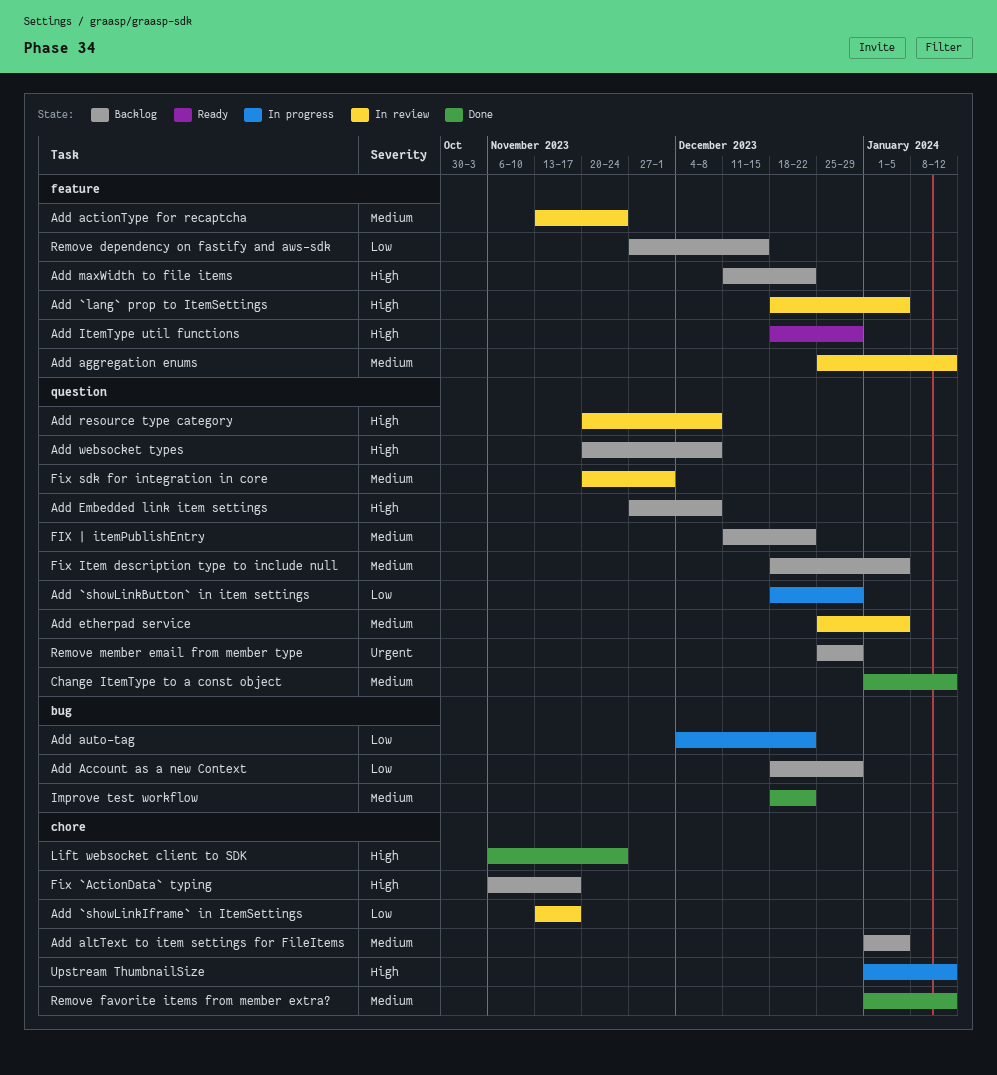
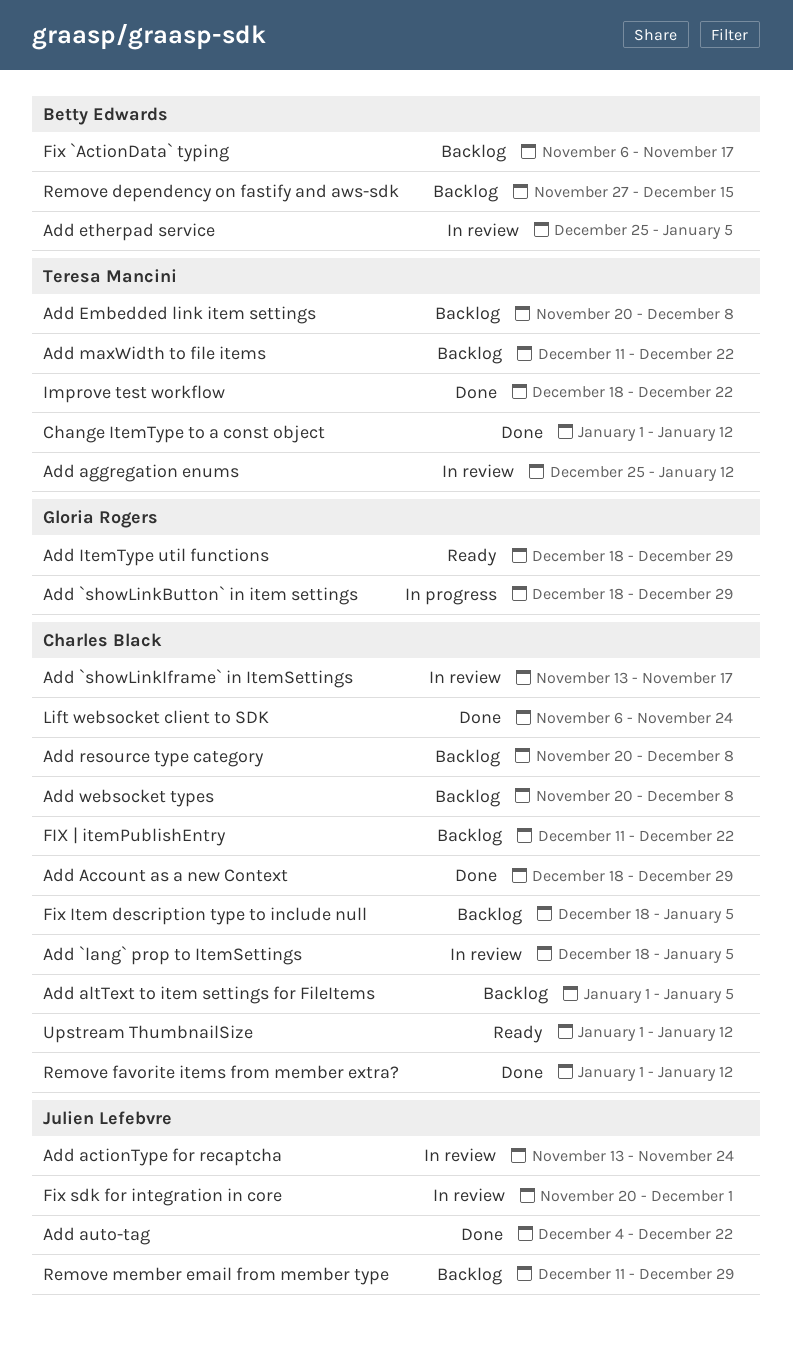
Add Account as a new Context, status: Backlog -> Done
Add auto-tag, status: In progress -> Done
Add Embedded link item settings, start: Nov 27 -> Nov 20
Add resource type category, status: In review -> Backlog
Remove member email from member type, start: Dec 25 -> Dec 11
Upstream ThumbnailSize, status: In progress -> Ready

